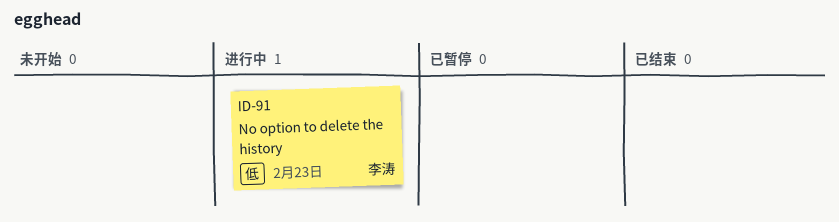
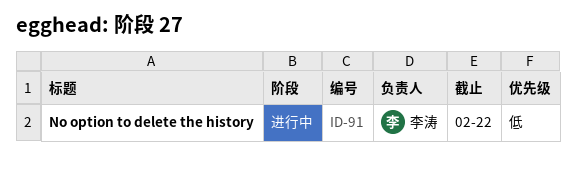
ID-91, due: Feb 23 -> Feb 22

